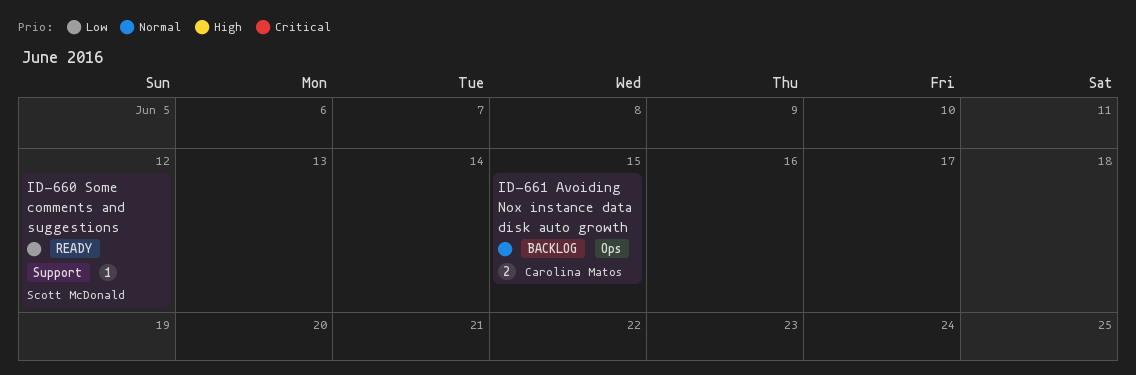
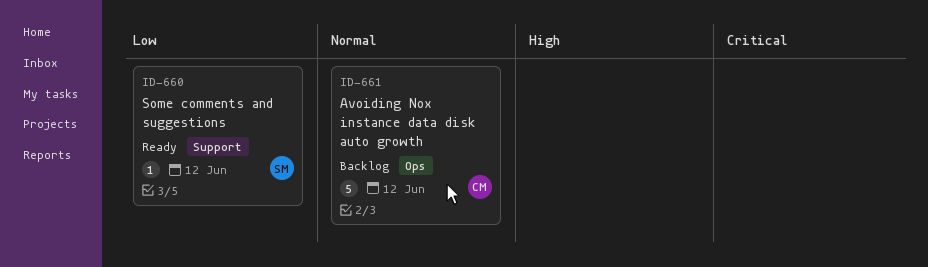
ID-661, estimate: 2 -> 5
ID-661, due: Jun 15 -> Jun 12

